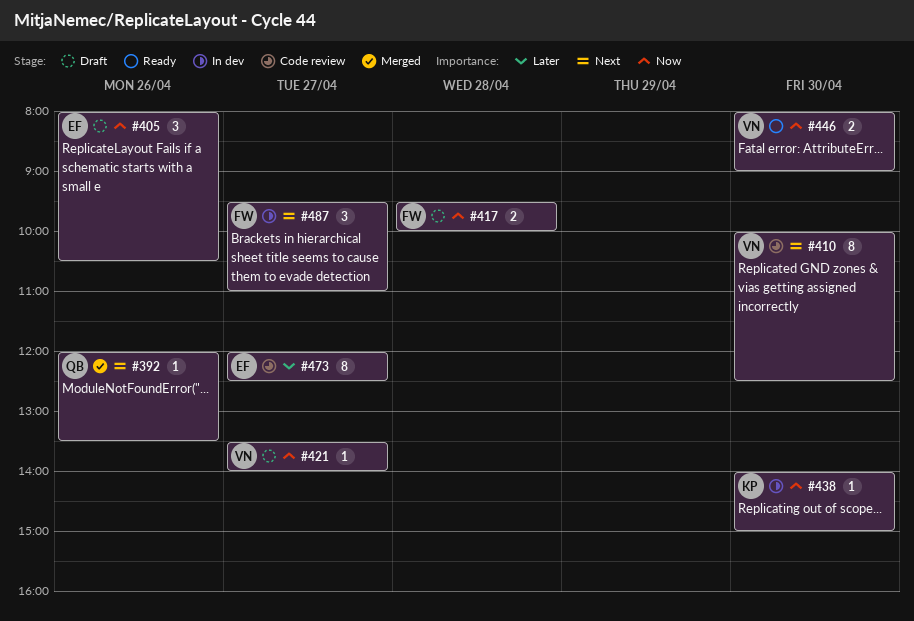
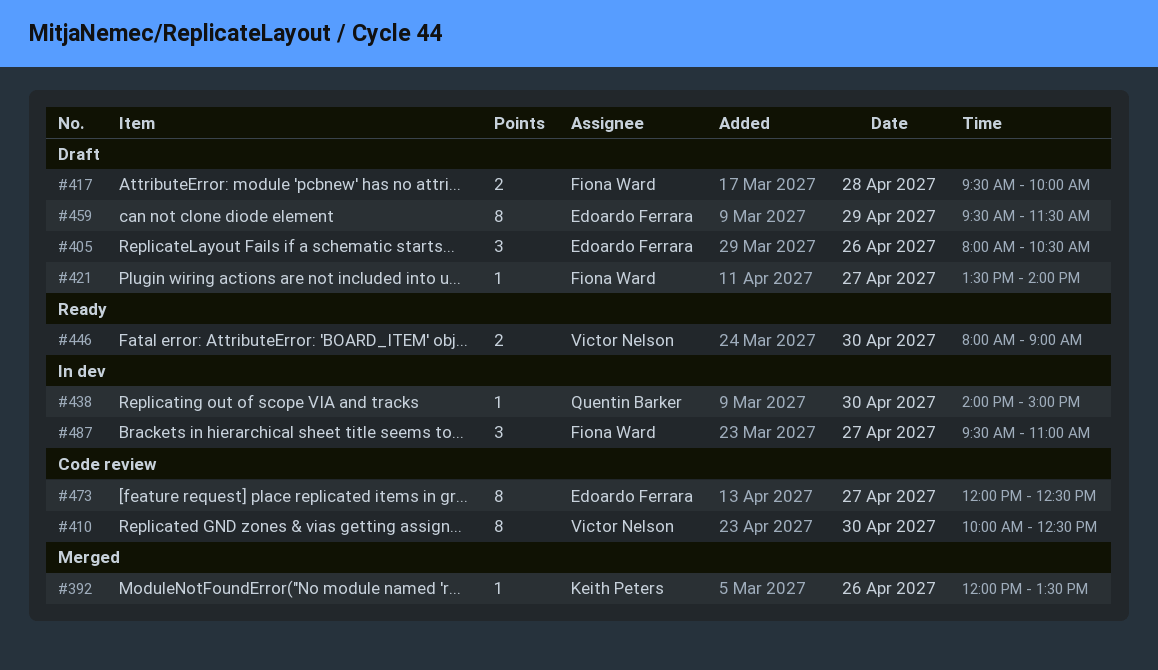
#392, owner: Quentin Barker -> Keith Peters
#421, owner: Victor Nelson -> Fiona Ward
#438, owner: Keith Peters -> Quentin Barker
#459: none -> present

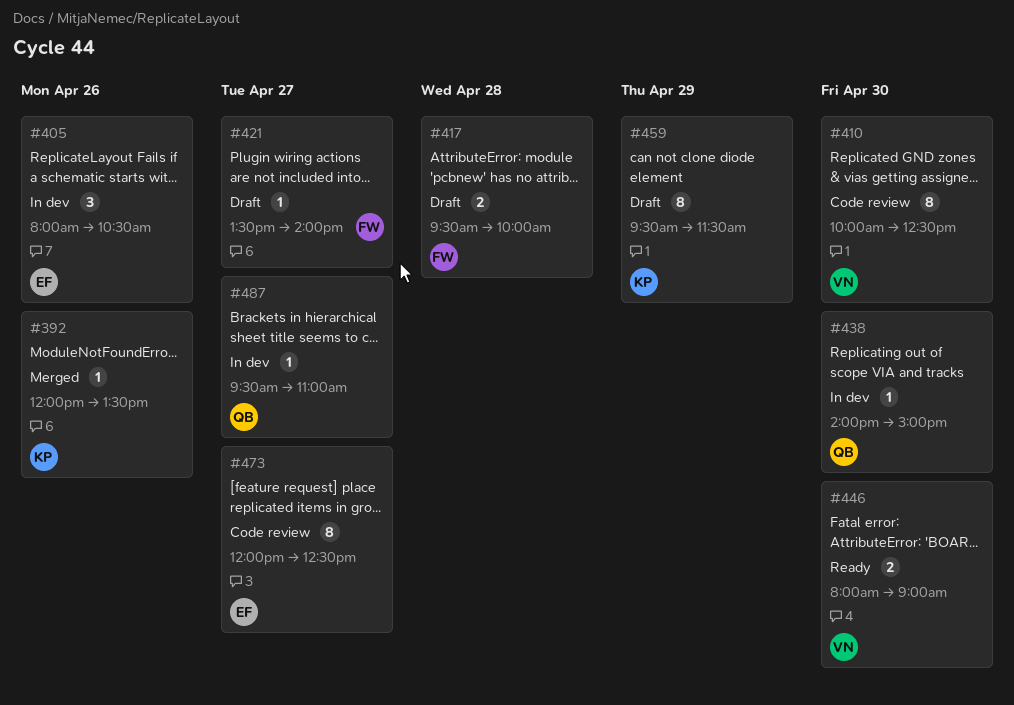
#405, status: Draft -> In dev
#459, owner: Edoardo Ferrara -> Keith Peters
#487, owner: Fiona Ward -> Quentin Barker
#487, estimate: 3 -> 1

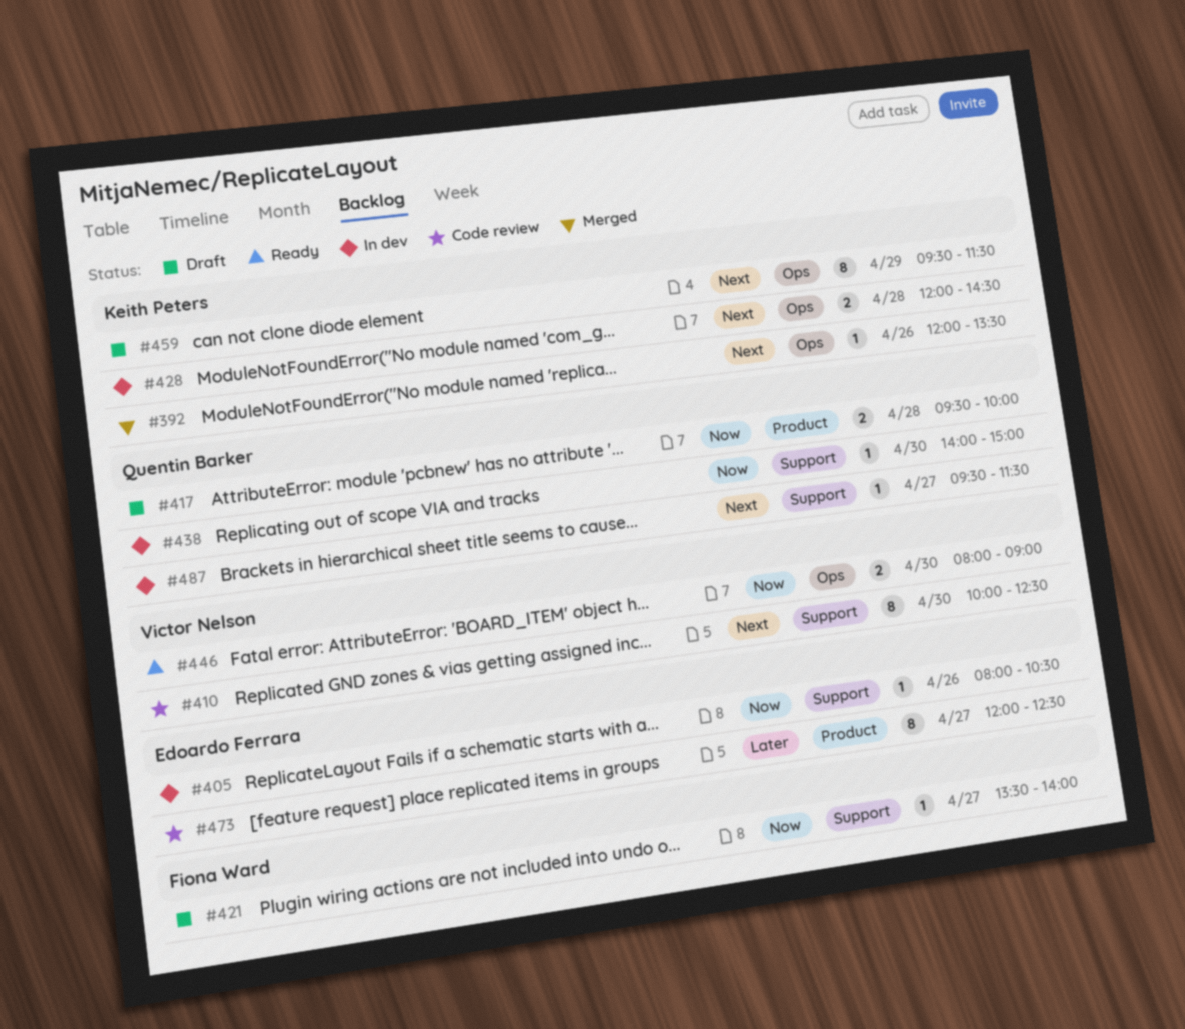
#405, estimate: 3 -> 1
#417, owner: Fiona Ward -> Quentin Barker
#428: none -> present
#487, ends: 11:00 -> 11:30

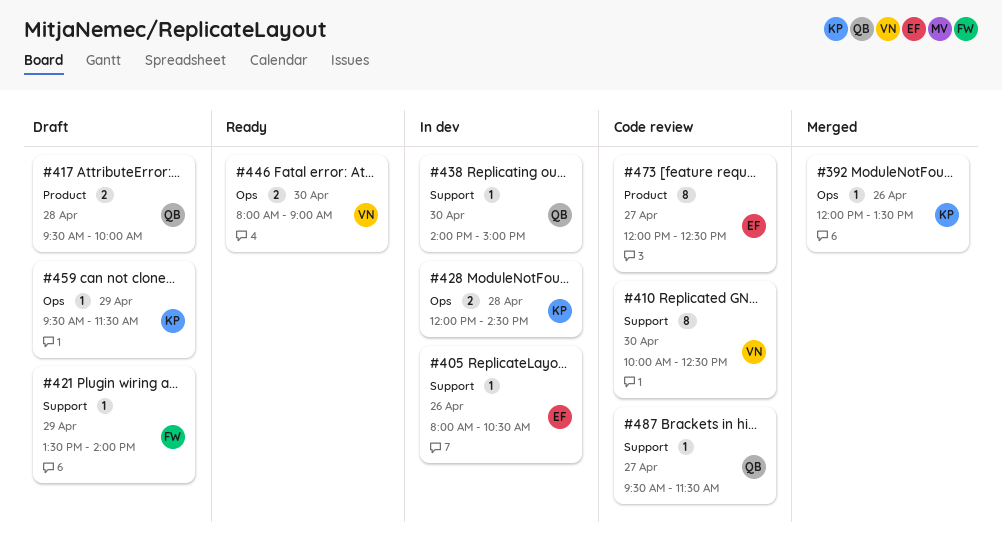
#421, day: Apr 27 -> Apr 29
#459, estimate: 8 -> 1
#487, status: In dev -> Code review

